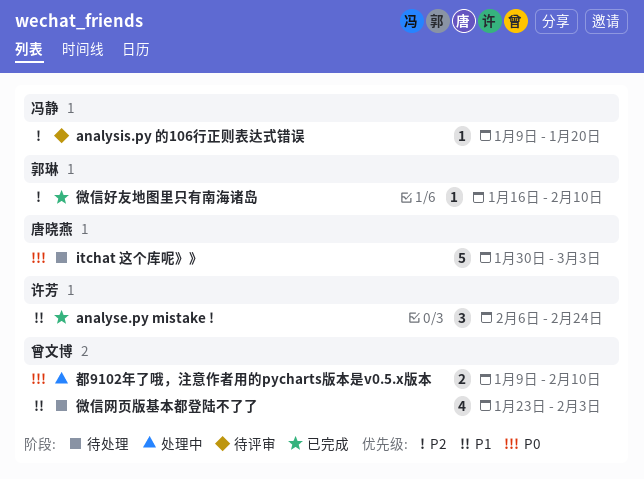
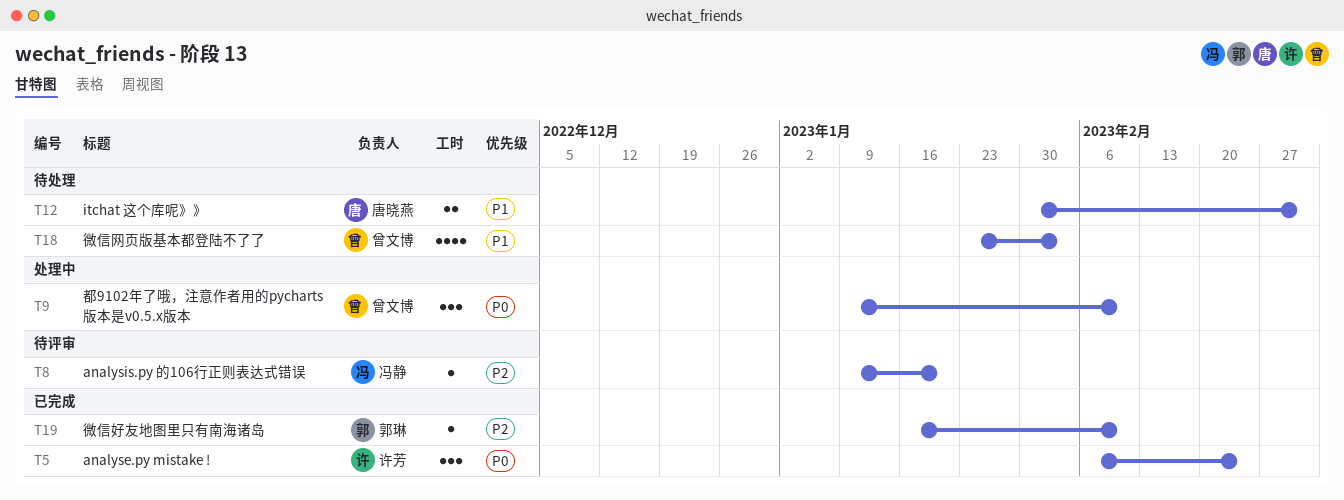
analyse.py mistake !, priority: P1 -> P0
itchat 这个库呢》》, priority: P0 -> P1
itchat 这个库呢》》, estimate: 5 -> 2
都9102年了哦，注意作者用的pycharts版本是v0.5.x版本, estimate: 2 -> 3

